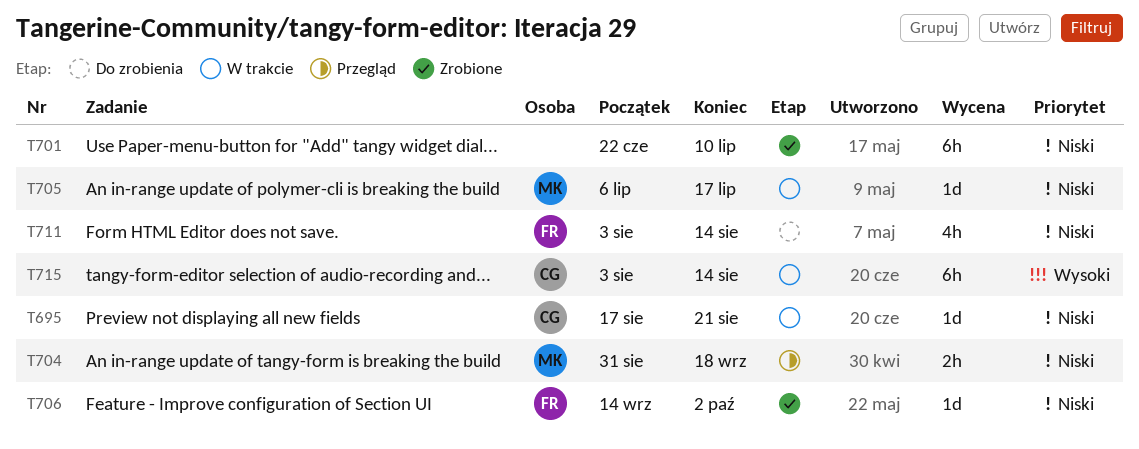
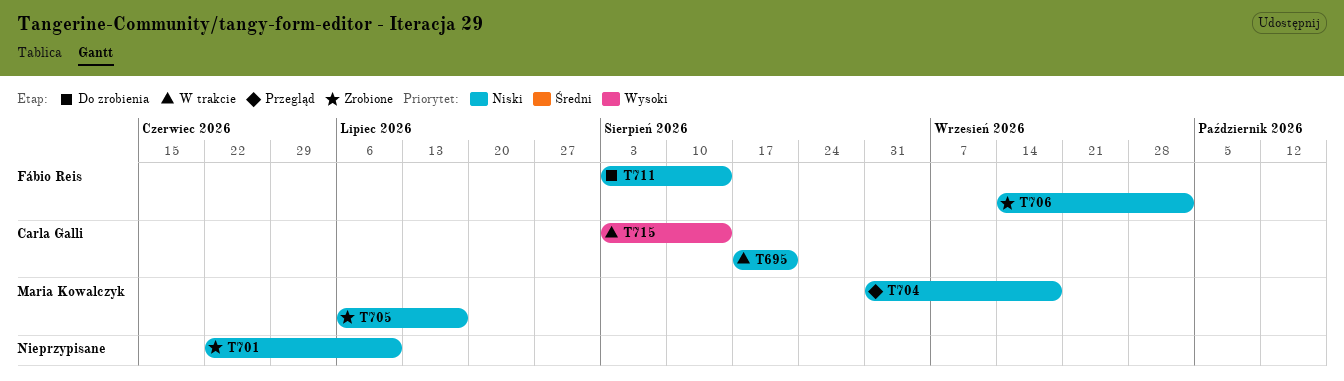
T705, status: W trakcie -> Zrobione

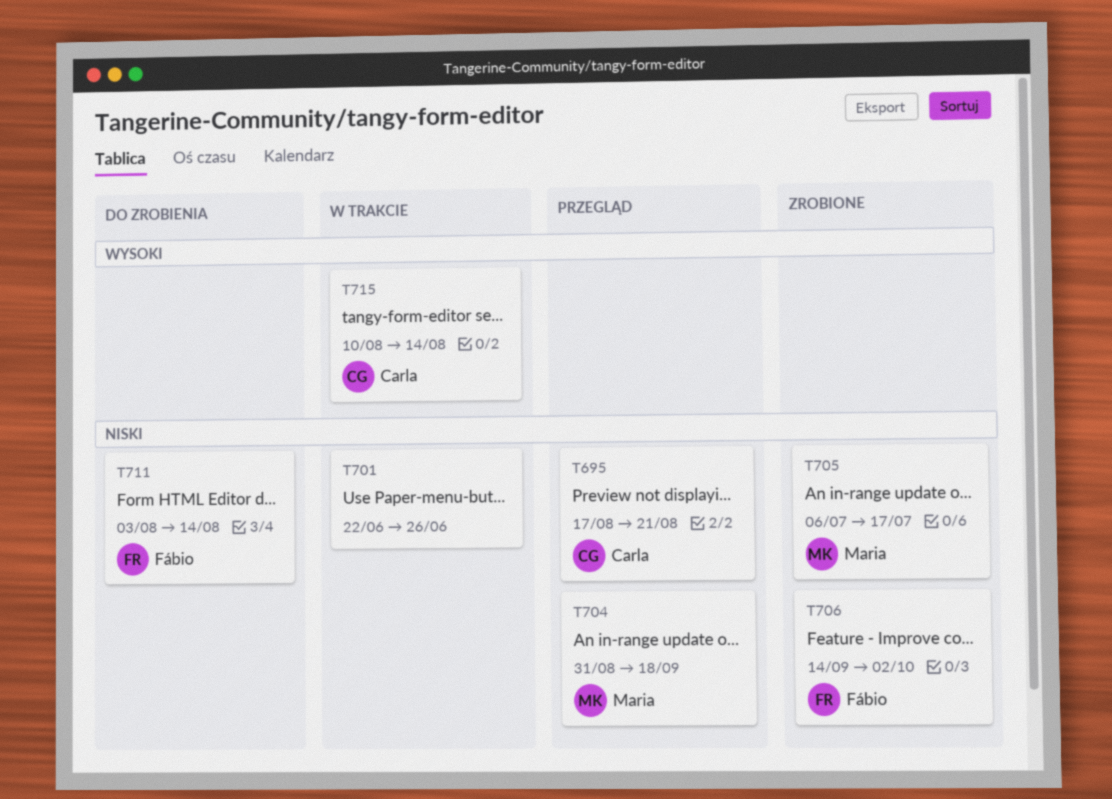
T695, status: W trakcie -> Przegląd
T701, status: Zrobione -> W trakcie
T701, due: Jul 10 -> Jun 26
T715, start: Aug 3 -> Aug 10

